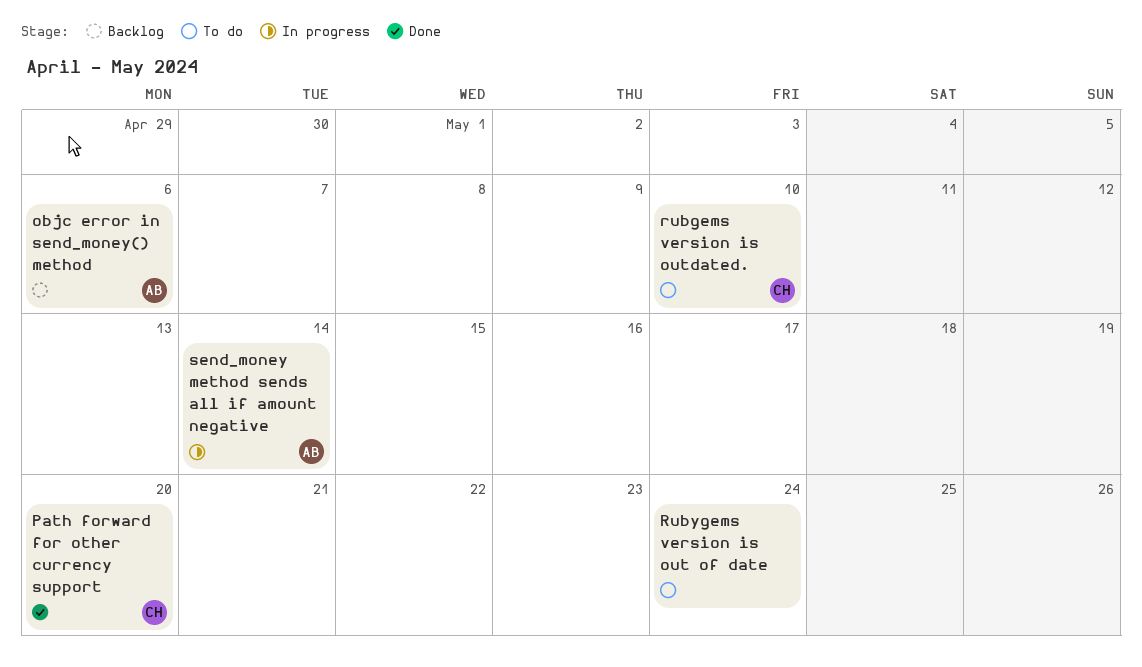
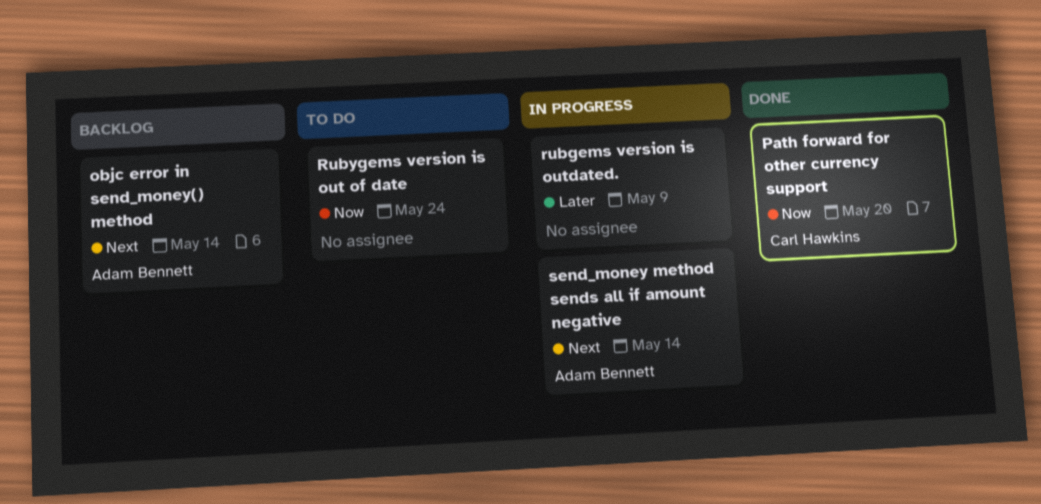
objc error in send_money() method, due: May 6 -> May 14
rubgems version is outdated., status: To do -> In progress
rubgems version is outdated., owner: Carl Hawkins -> none
rubgems version is outdated., due: May 10 -> May 9

